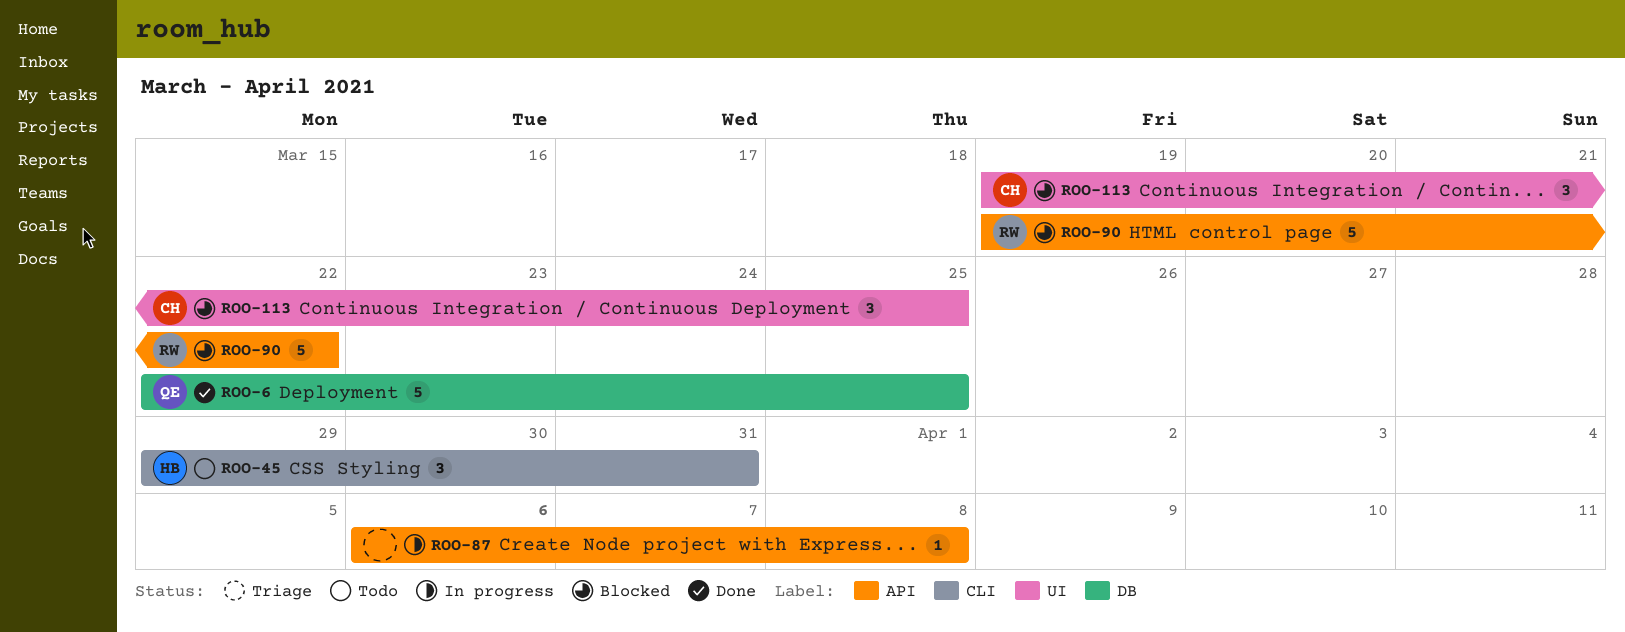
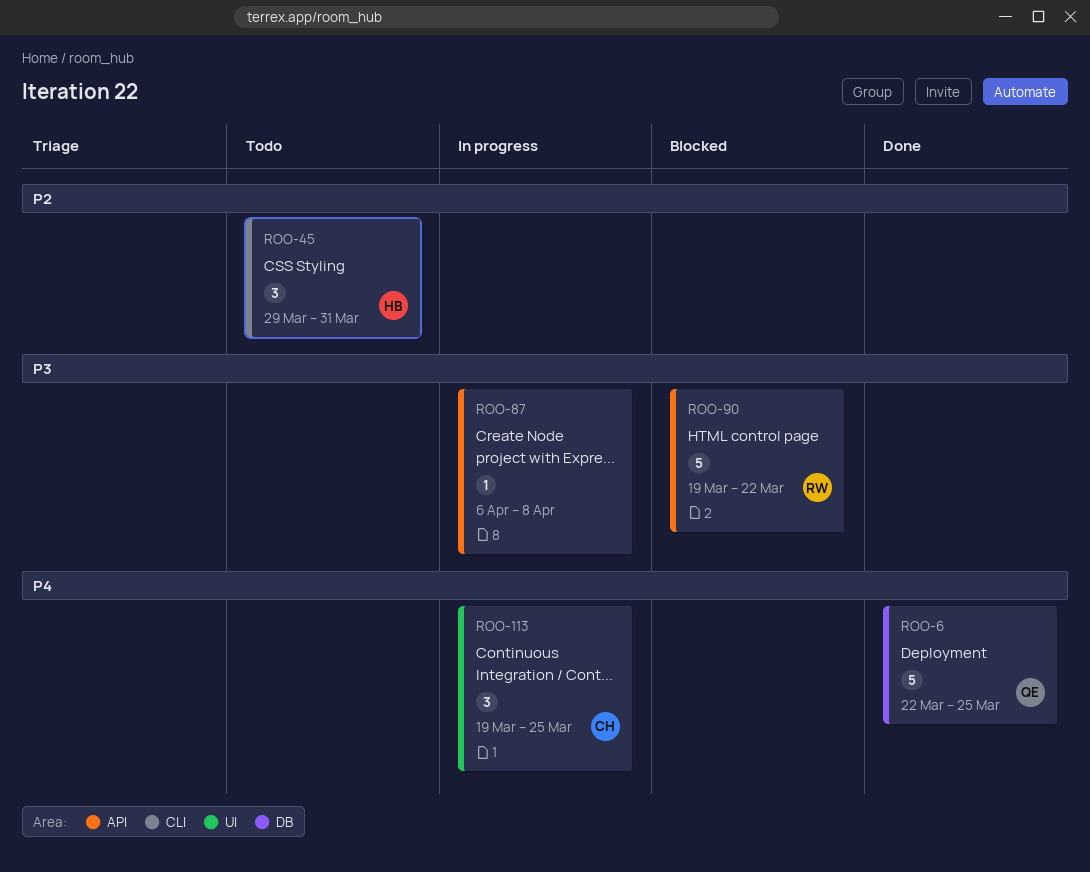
ROO-113, status: Blocked -> In progress

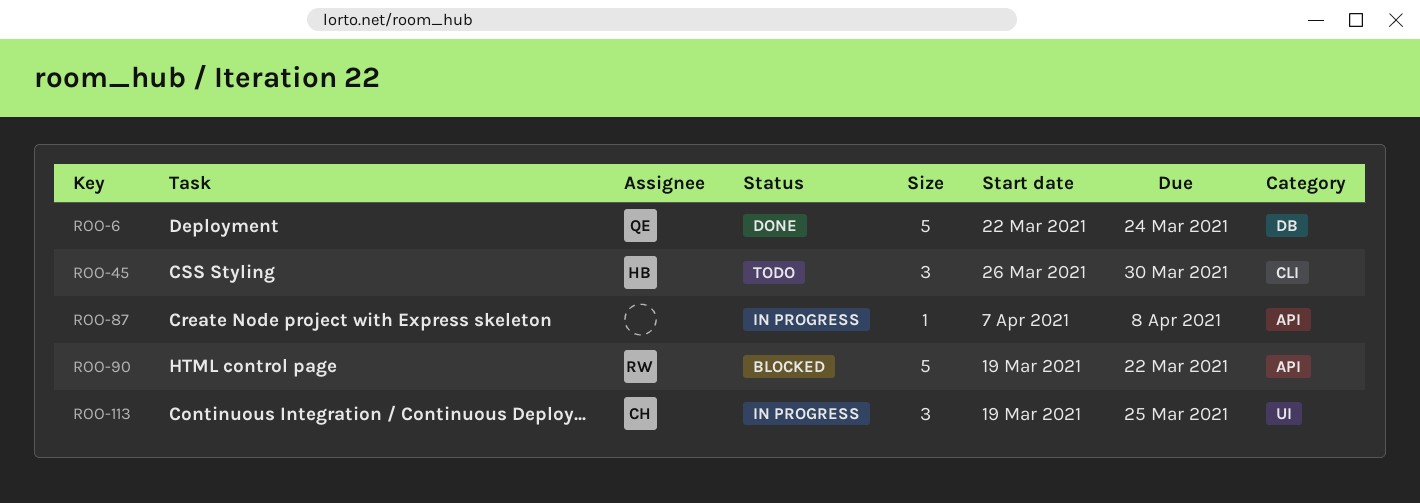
ROO-6, due: Mar 25 -> Mar 24
ROO-45, start: Mar 29 -> Mar 26
ROO-45, due: Mar 31 -> Mar 30
ROO-87, start: Apr 6 -> Apr 7

